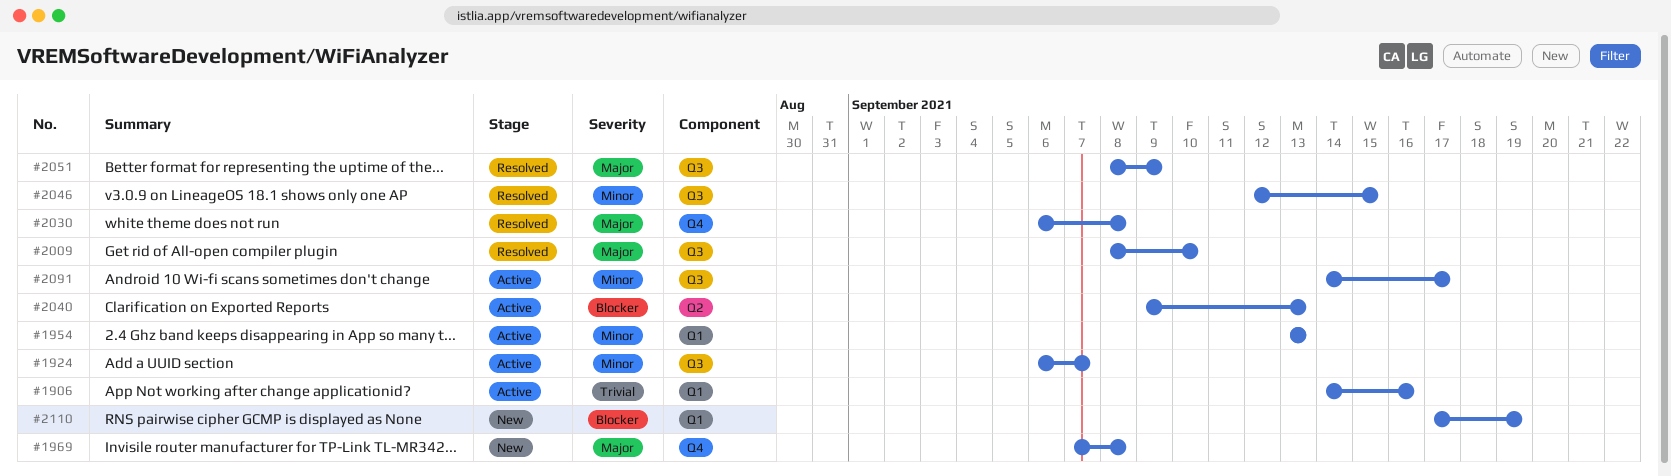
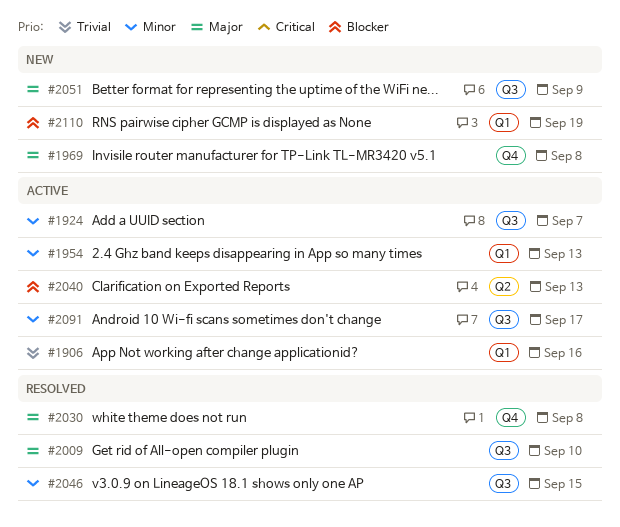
#2051, status: Resolved -> New

